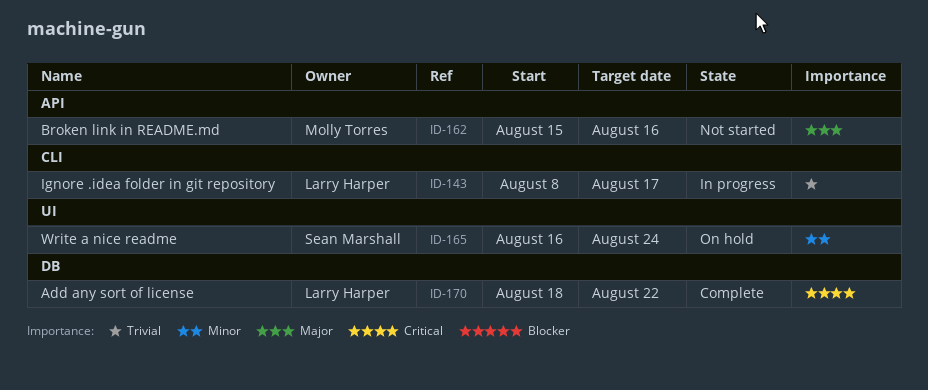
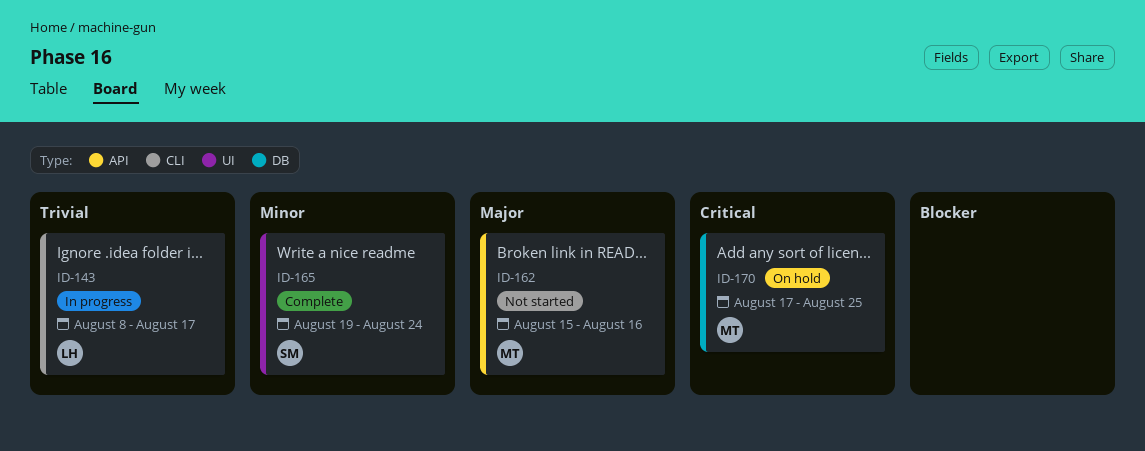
ID-165, status: On hold -> Complete
ID-165, start: Aug 16 -> Aug 19
ID-170, status: Complete -> On hold
ID-170, owner: Larry Harper -> Molly Torres
ID-170, start: Aug 18 -> Aug 17
ID-170, due: Aug 22 -> Aug 25

